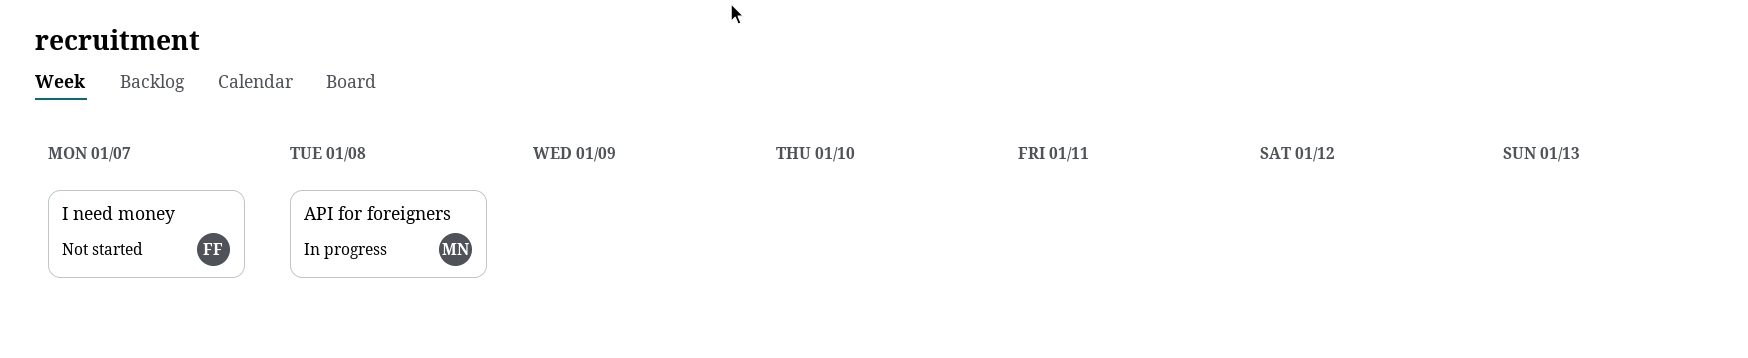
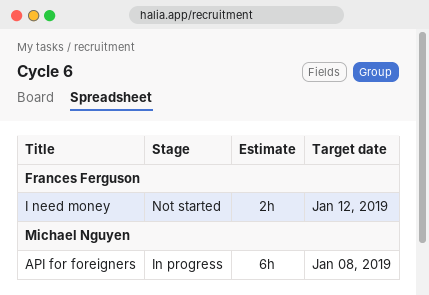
I need money, due: Jan 7 -> Jan 12

